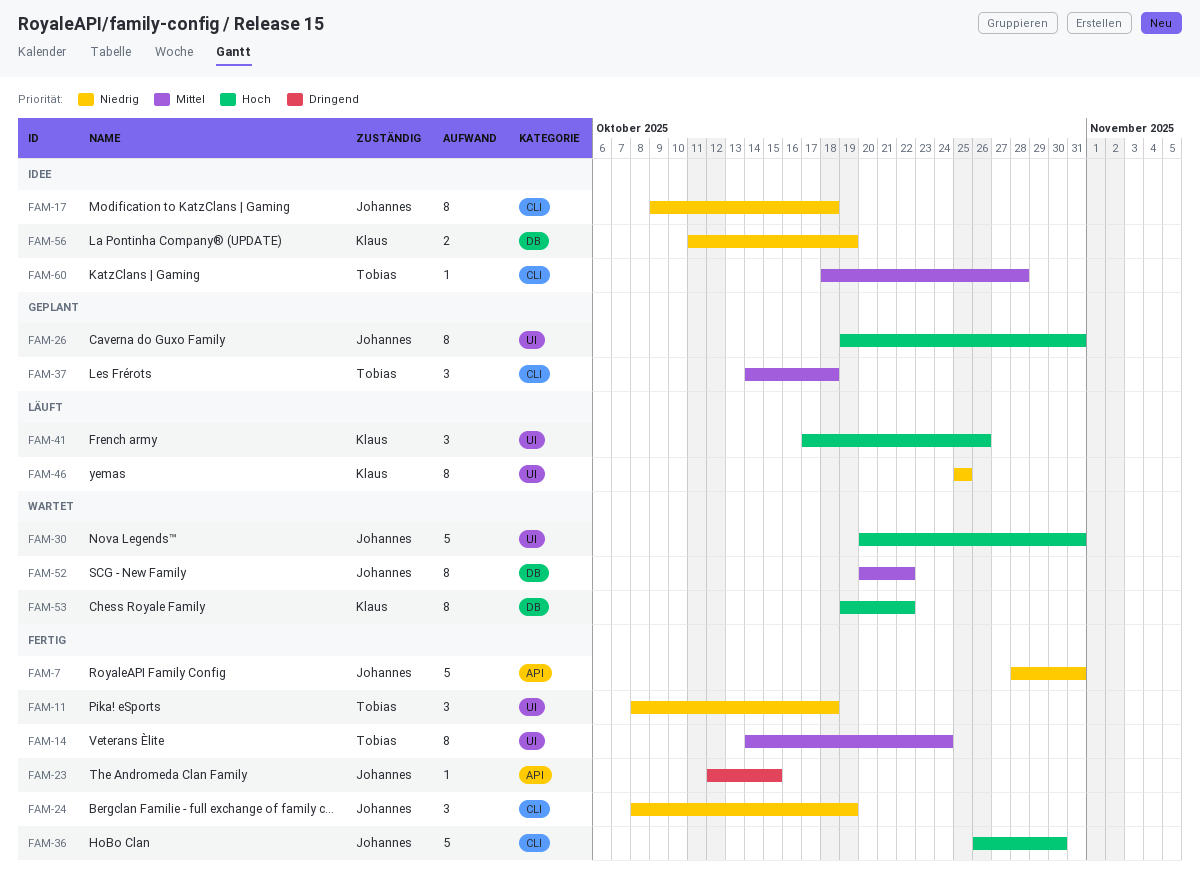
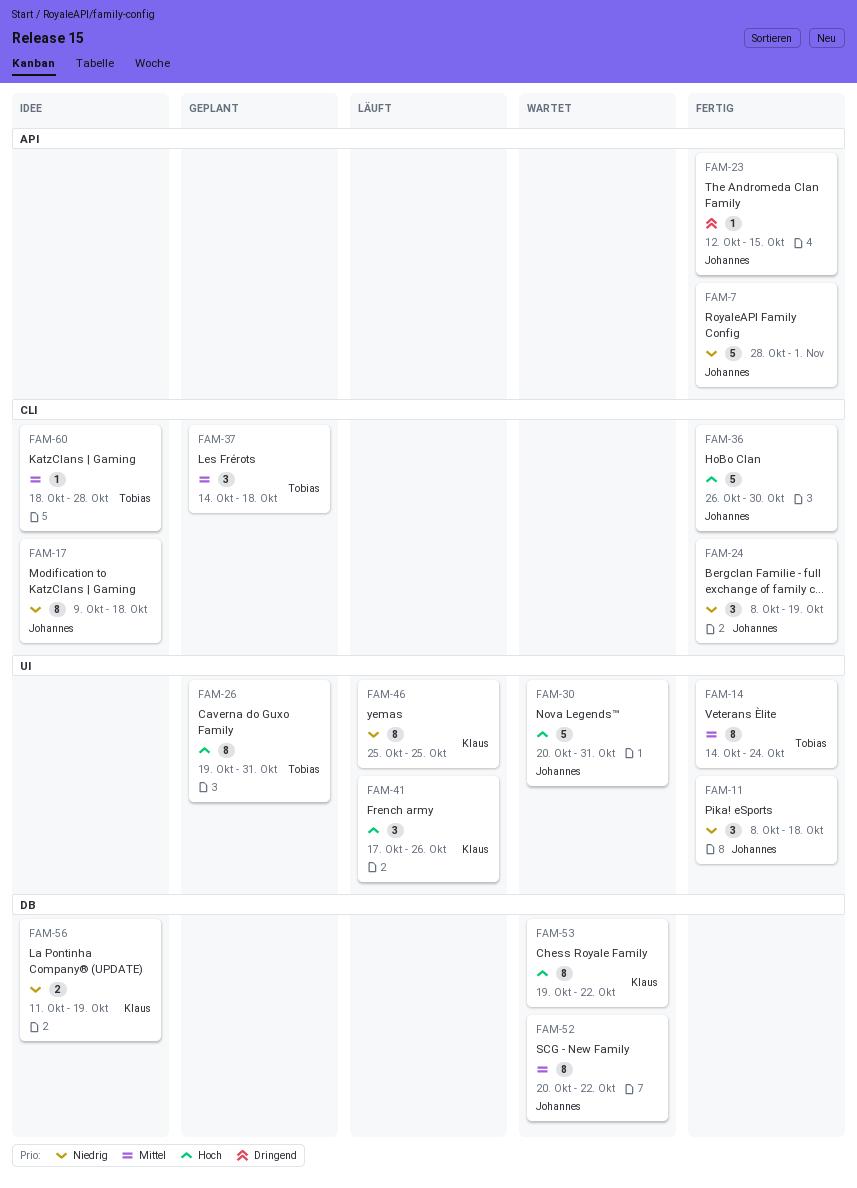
FAM-7, due: Oct 31 -> Nov 1
FAM-11, owner: Tobias -> Johannes
FAM-26, owner: Johannes -> Tobias

